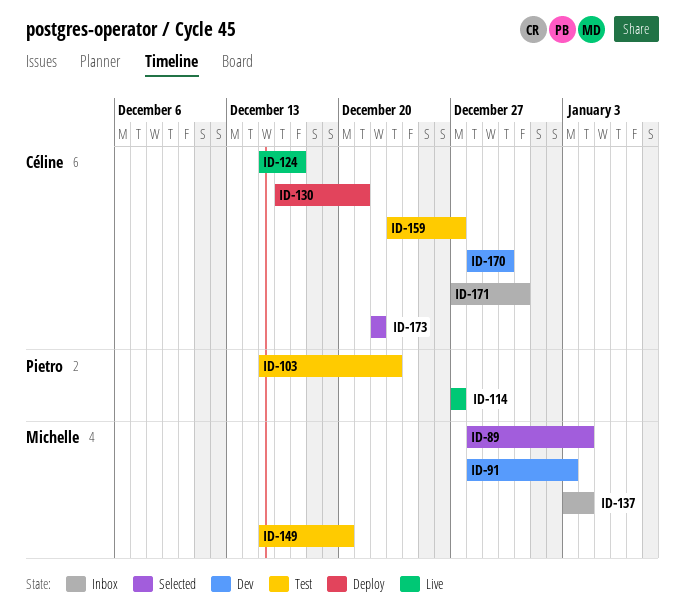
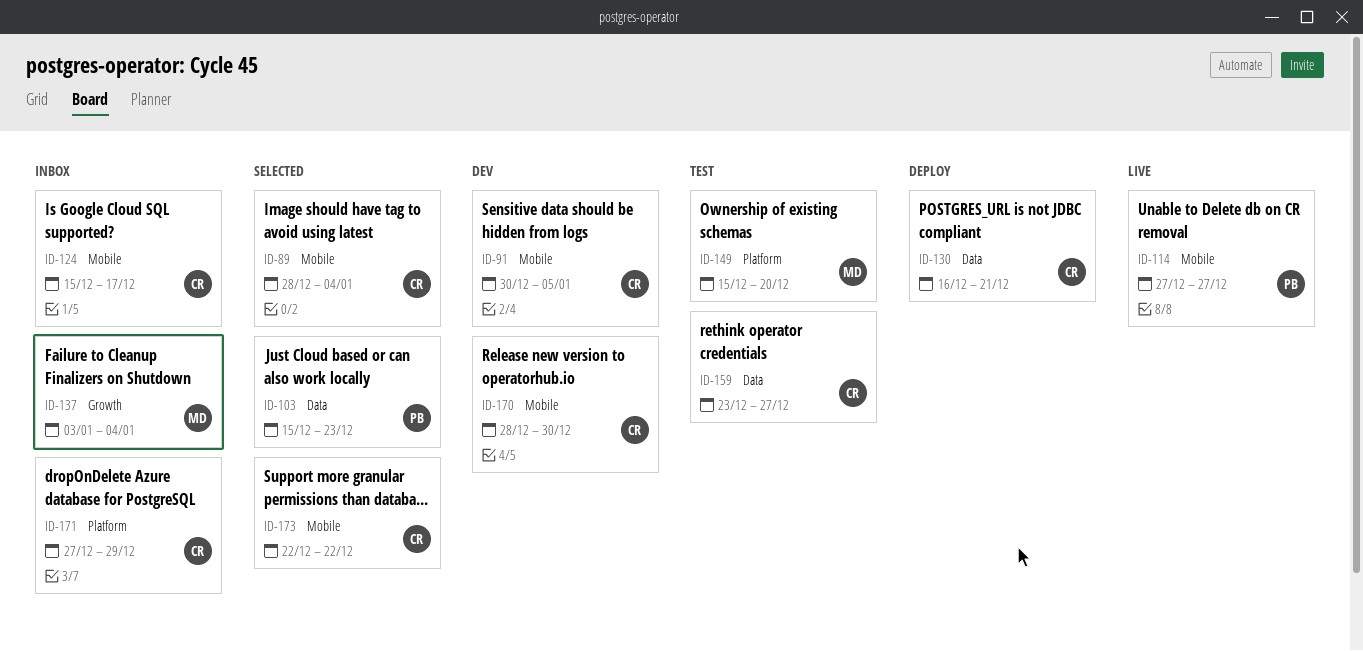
ID-89, owner: Michelle -> Céline
ID-91, owner: Michelle -> Céline
ID-91, start: Dec 28 -> Dec 30
ID-91, due: Jan 3 -> Jan 5
ID-103, status: Test -> Selected
ID-124, status: Live -> Inbox
ID-171, due: Dec 31 -> Dec 29

